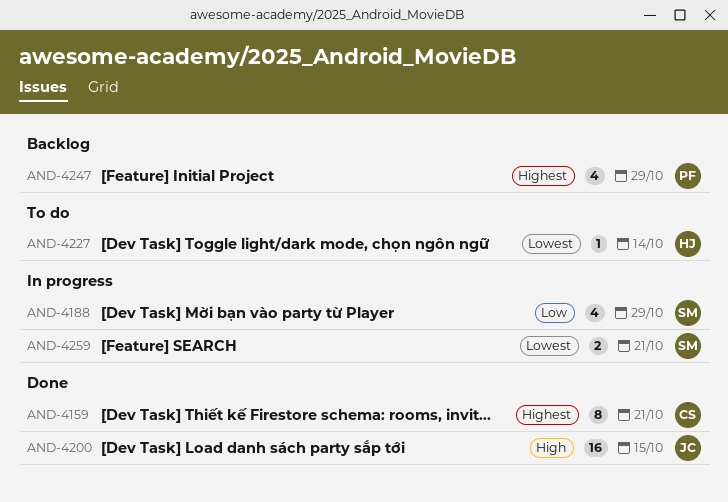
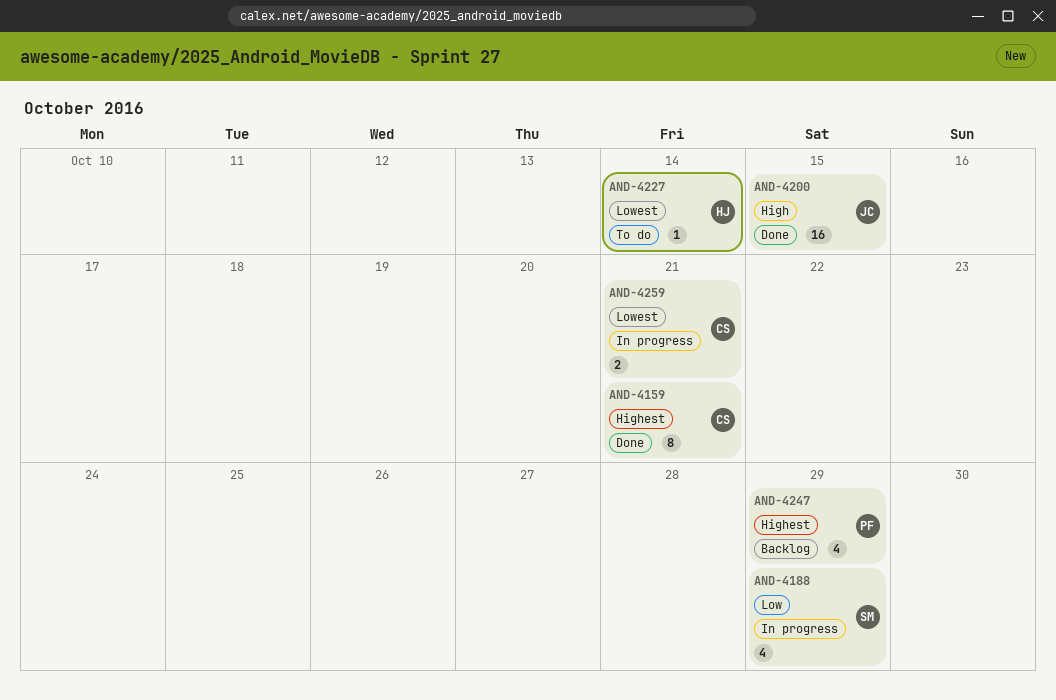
AND-4259, owner: SM -> CS

